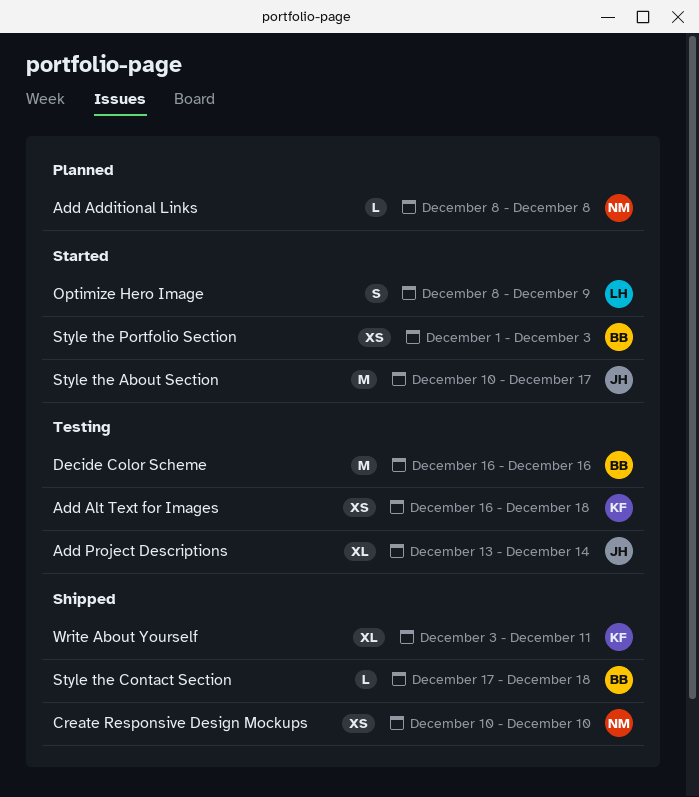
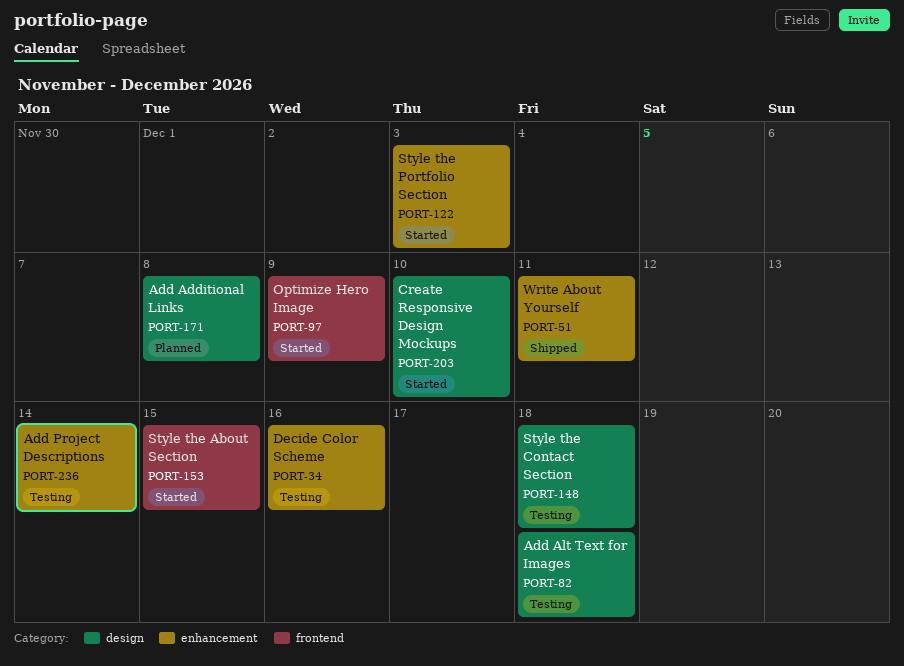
Create Responsive Design Mockups, status: Shipped -> Started
Style the About Section, due: Dec 17 -> Dec 15
Style the Contact Section, status: Shipped -> Testing

